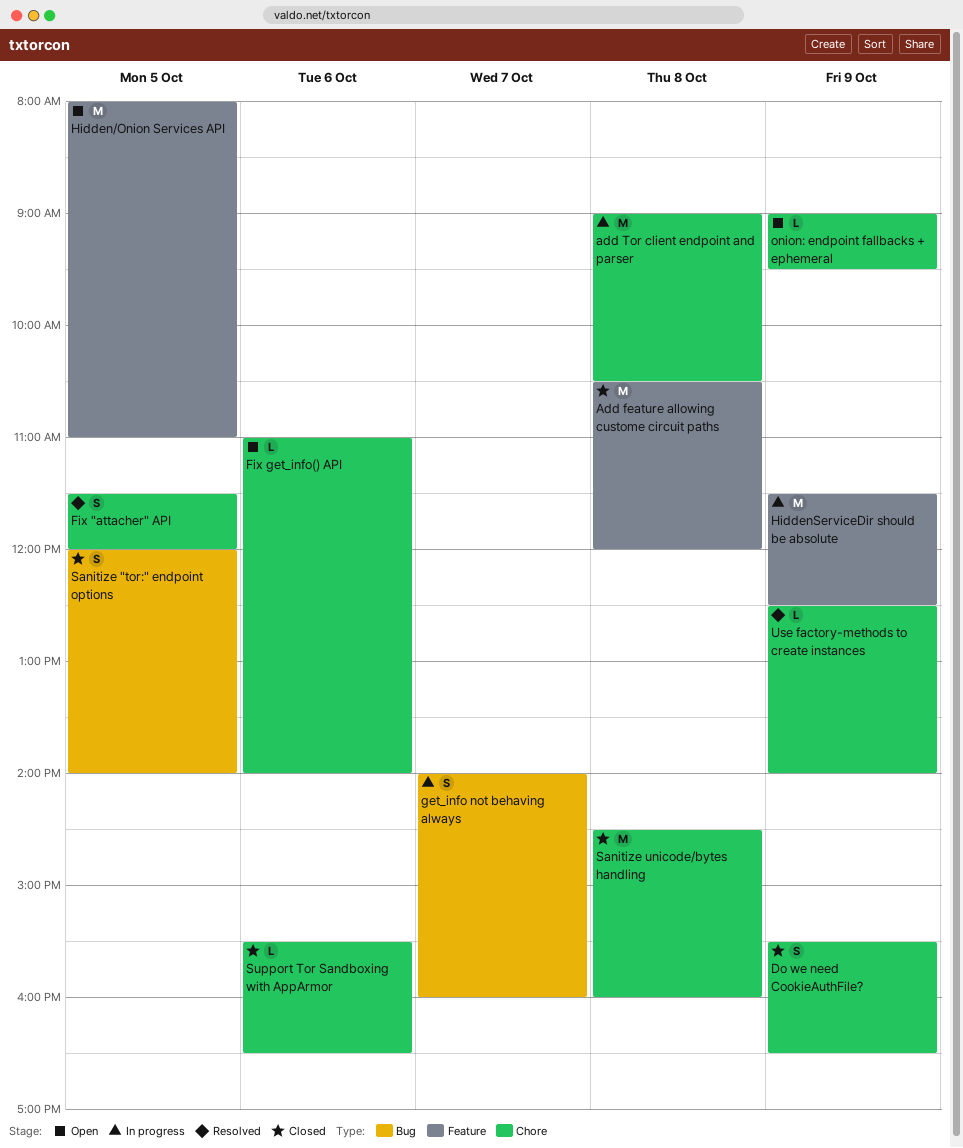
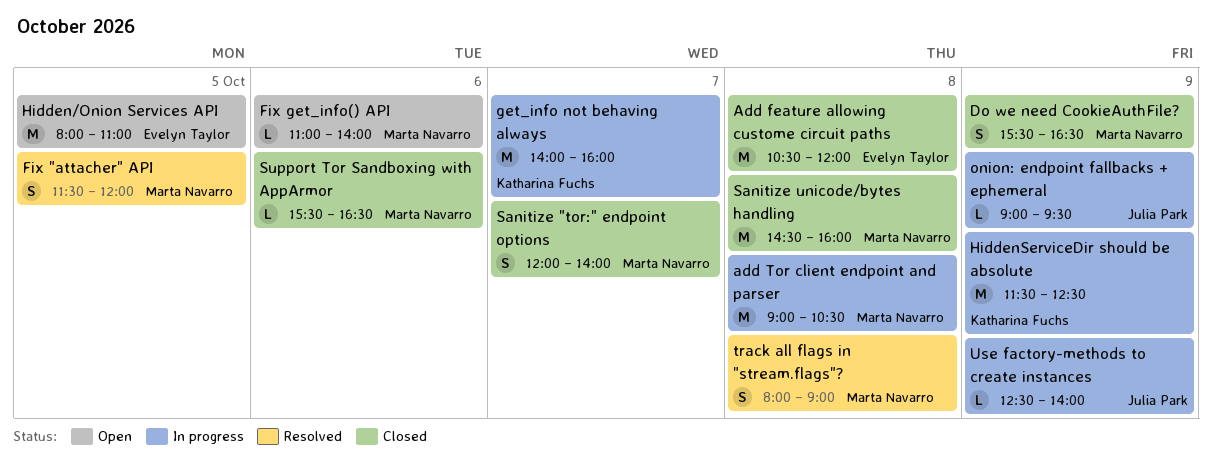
get_info not behaving always, estimate: S -> M
onion: endpoint fallbacks + ephemeral, status: Open -> In progress
Sanitize "tor:" endpoint options, day: Oct 5 -> Oct 7
track all flags in "stream.flags"?: none -> present
Use factory-methods to create instances, status: Resolved -> In progress

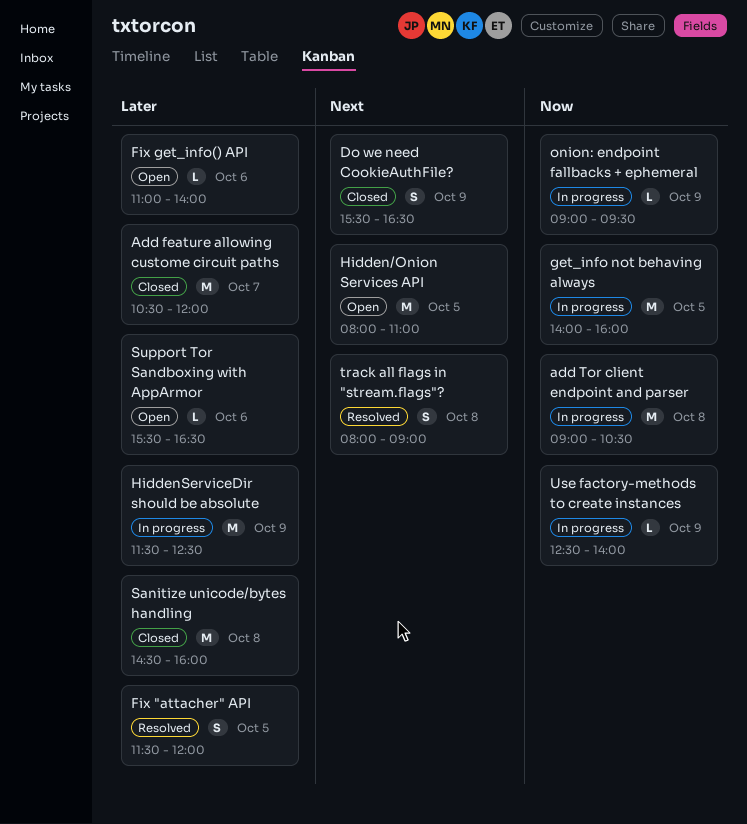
Add feature allowing custome circuit paths, day: Oct 8 -> Oct 7
get_info not behaving always, day: Oct 7 -> Oct 5
Sanitize "tor:" endpoint options: present -> none
Support Tor Sandboxing with AppArmor, status: Closed -> Open

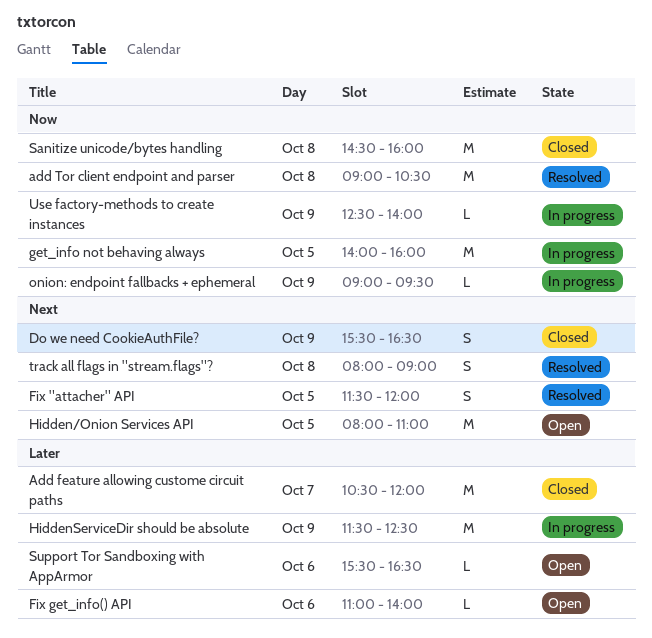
add Tor client endpoint and parser, status: In progress -> Resolved
Fix "attacher" API, priority: Later -> Next
Sanitize unicode/bytes handling, priority: Later -> Now

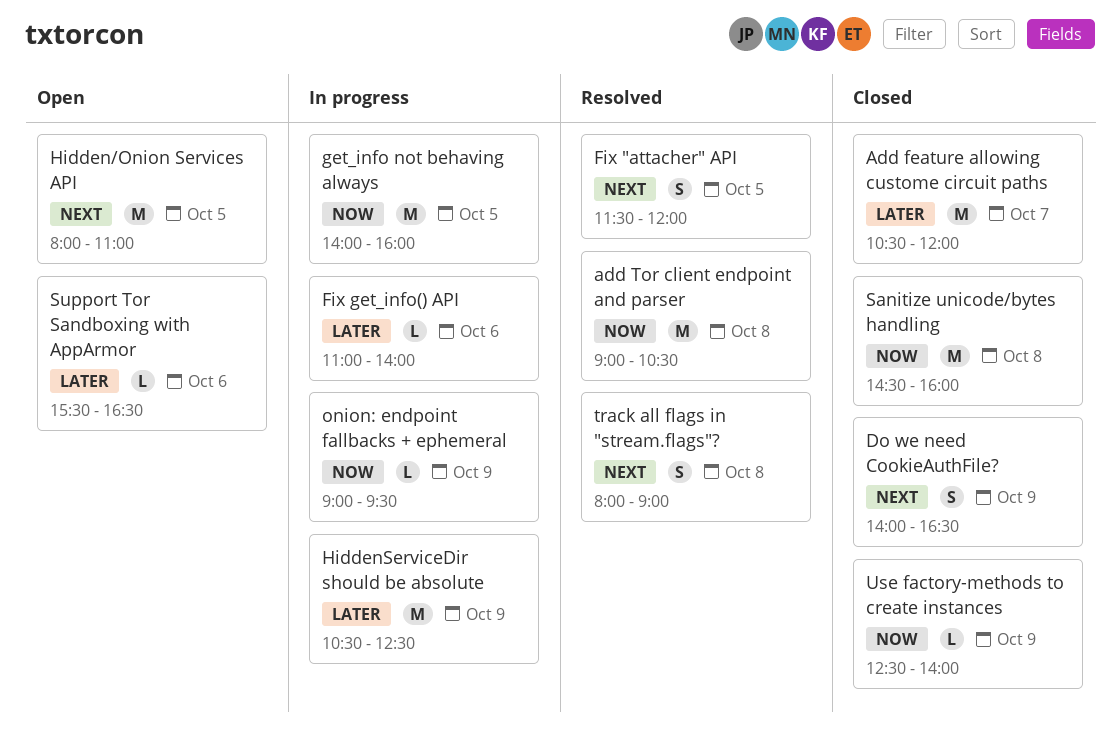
Do we need CookieAuthFile?, begins: 15:30 -> 14:00
Fix get_info() API, status: Open -> In progress
HiddenServiceDir should be absolute, begins: 11:30 -> 10:30
Use factory-methods to create instances, status: In progress -> Closed

